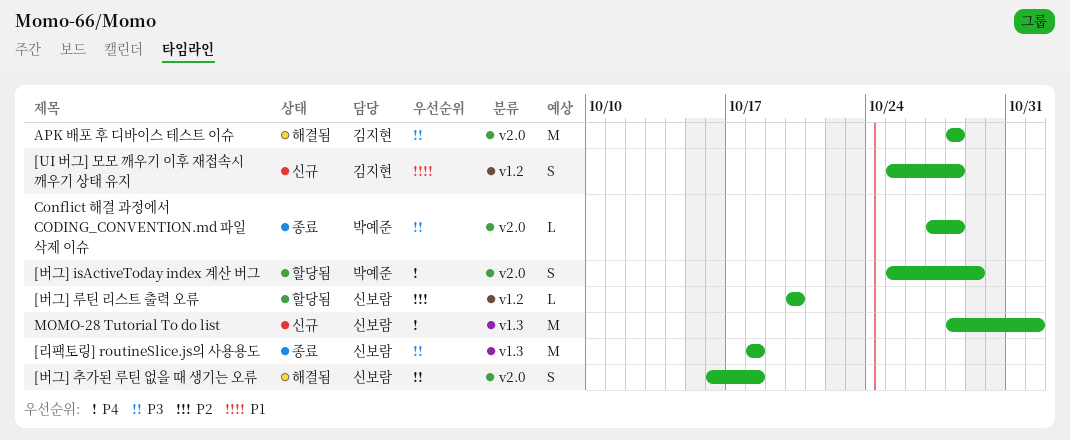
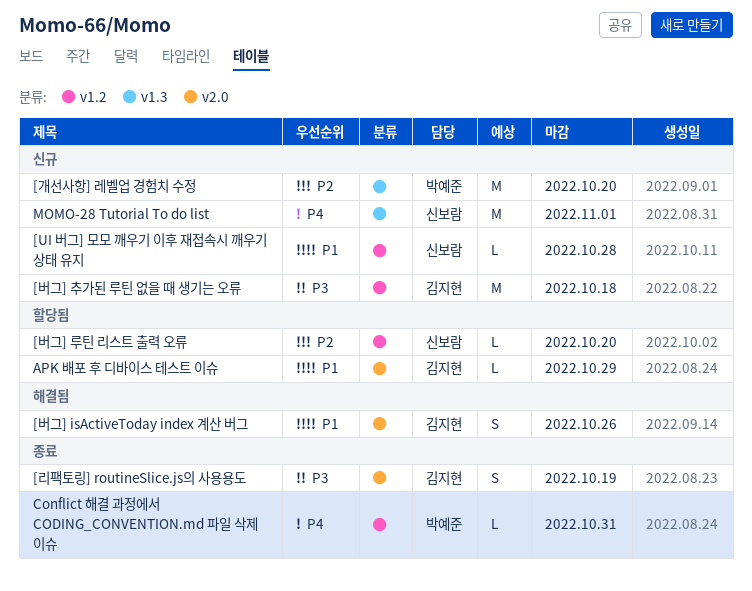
[UI 버그] 모모 깨우기 이후 재접속시 깨우기 상태 유지, owner: 김지현 -> 신보람
[UI 버그] 모모 깨우기 이후 재접속시 깨우기 상태 유지, estimate: S -> L
[개선사항] 레벨업 경험치 수정: none -> present
[리팩토링] routineSlice.js의 사용용도, owner: 신보람 -> 김지현
[리팩토링] routineSlice.js의 사용용도, label: v1.3 -> v2.0
[리팩토링] routineSlice.js의 사용용도, estimate: M -> S
[리팩토링] routineSlice.js의 사용용도, due: Oct 18 -> Oct 19
[버그] isActiveToday index 계산 버그, status: 할당됨 -> 해결됨
[버그] isActiveToday index 계산 버그, owner: 박예준 -> 김지현
[버그] isActiveToday index 계산 버그, priority: P4 -> P1
[버그] isActiveToday index 계산 버그, due: Oct 29 -> Oct 26
[버그] 추가된 루틴 없을 때 생기는 오류, status: 해결됨 -> 신규
[버그] 추가된 루틴 없을 때 생기는 오류, owner: 신보람 -> 김지현
[버그] 추가된 루틴 없을 때 생기는 오류, label: v2.0 -> v1.2
[버그] 추가된 루틴 없을 때 생기는 오류, estimate: S -> M
APK 배포 후 디바이스 테스트 이슈, status: 해결됨 -> 할당됨
APK 배포 후 디바이스 테스트 이슈, priority: P3 -> P1
APK 배포 후 디바이스 테스트 이슈, estimate: M -> L
APK 배포 후 디바이스 테스트 이슈, due: Oct 28 -> Oct 29
Conflict 해결 과정에서 CODING_CONVENTION.md 파일 삭제 이슈, priority: P3 -> P4
Conflict 해결 과정에서 CODING_CONVENTION.md 파일 삭제 이슈, label: v2.0 -> v1.2
Conflict 해결 과정에서 CODING_CONVENTION.md 파일 삭제 이슈, due: Oct 28 -> Oct 31

